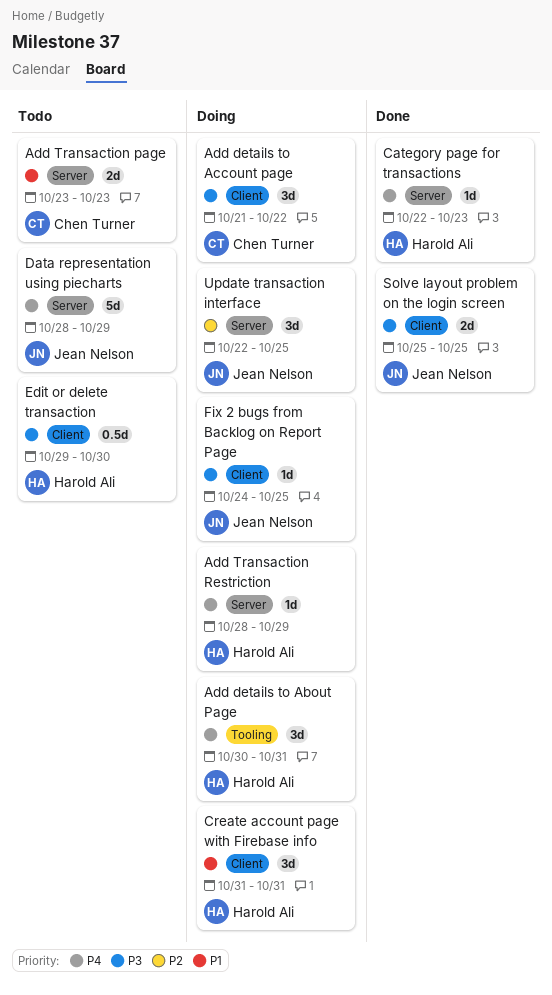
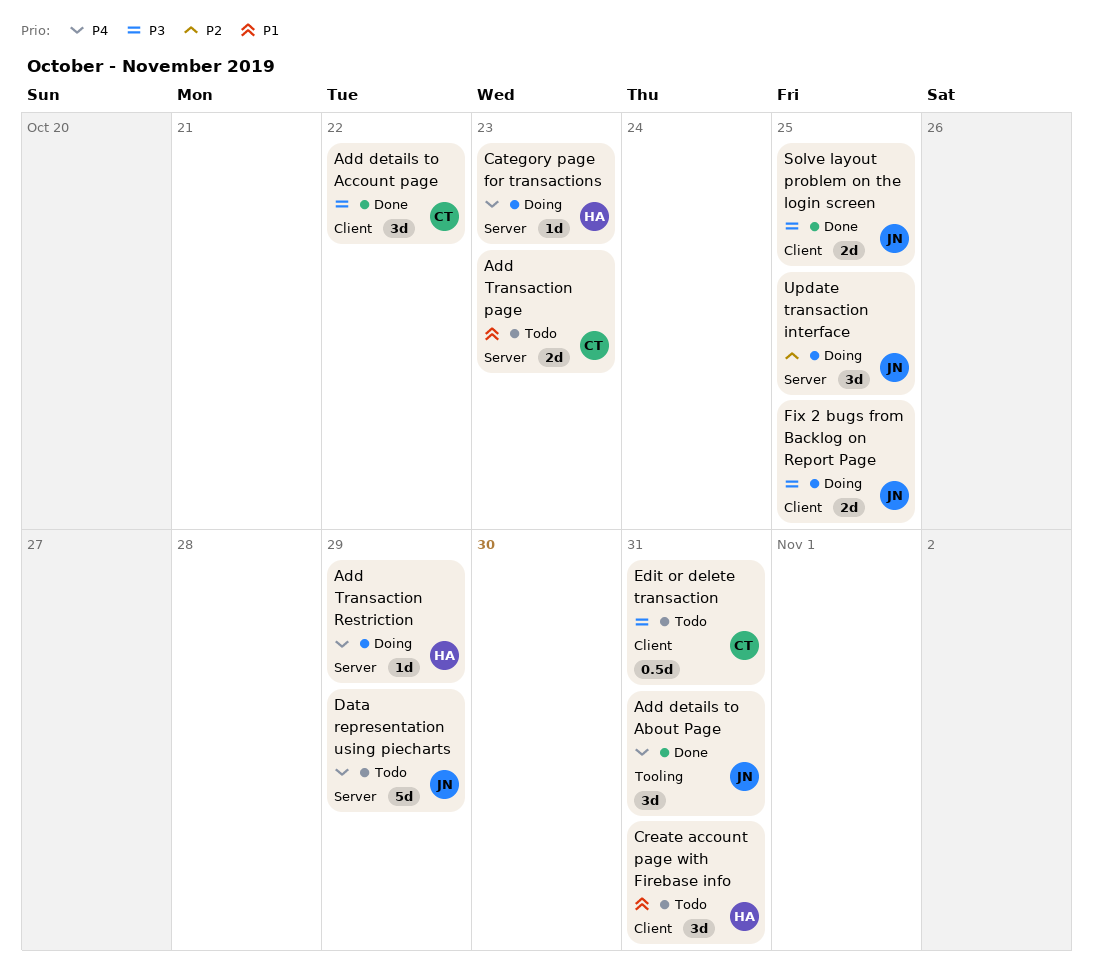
Add details to About Page, status: Doing -> Done
Add details to About Page, owner: Harold Ali -> Jean Nelson
Add details to Account page, status: Doing -> Done
Category page for transactions, status: Done -> Doing
Create account page with Firebase info, status: Doing -> Todo
Edit or delete transaction, owner: Harold Ali -> Chen Turner
Edit or delete transaction, due: Oct 30 -> Oct 31
Fix 2 bugs from Backlog on Report Page, estimate: 1d -> 2d

